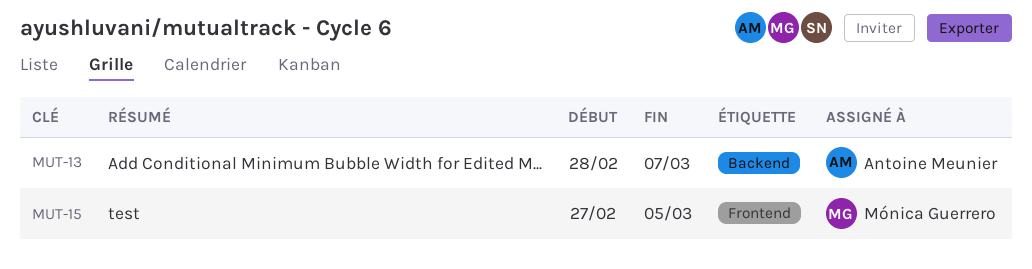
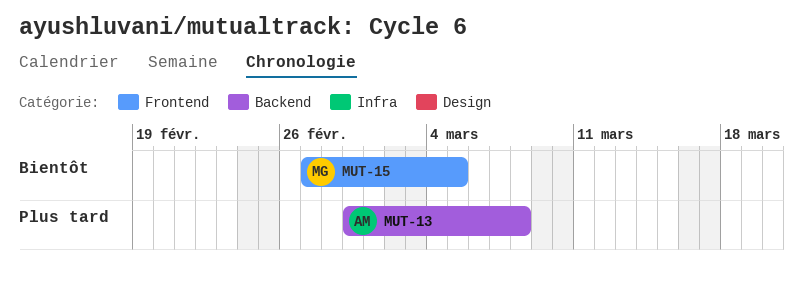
MUT-13, start: Feb 28 -> Feb 29
MUT-13, due: Mar 7 -> Mar 8

